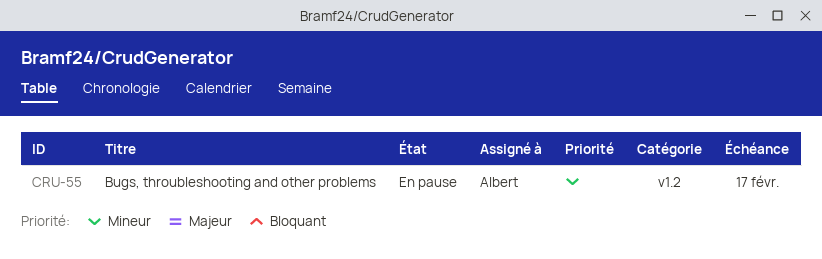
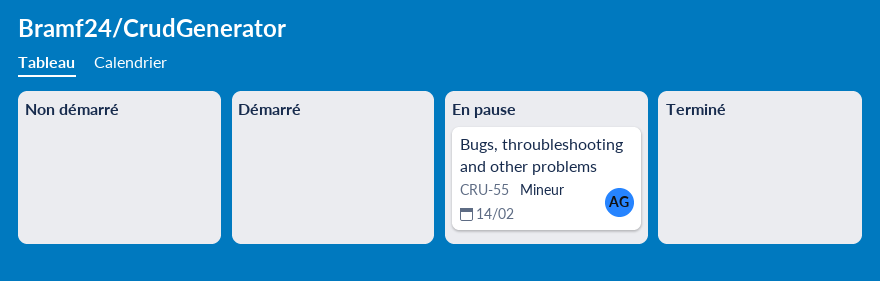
CRU-55, due: Feb 17 -> Feb 14

